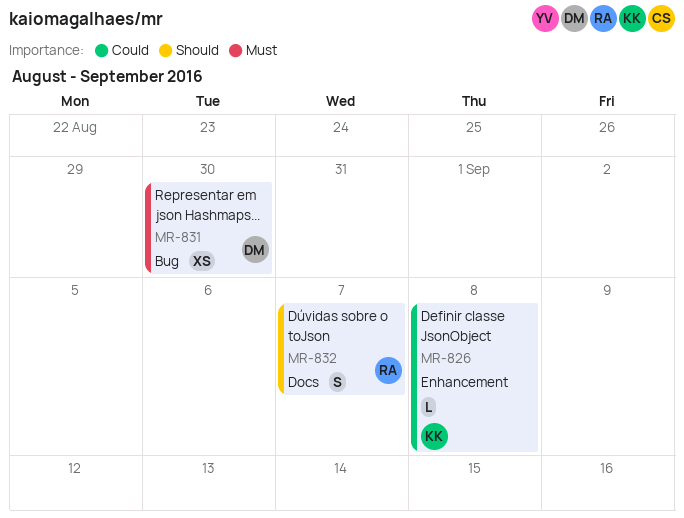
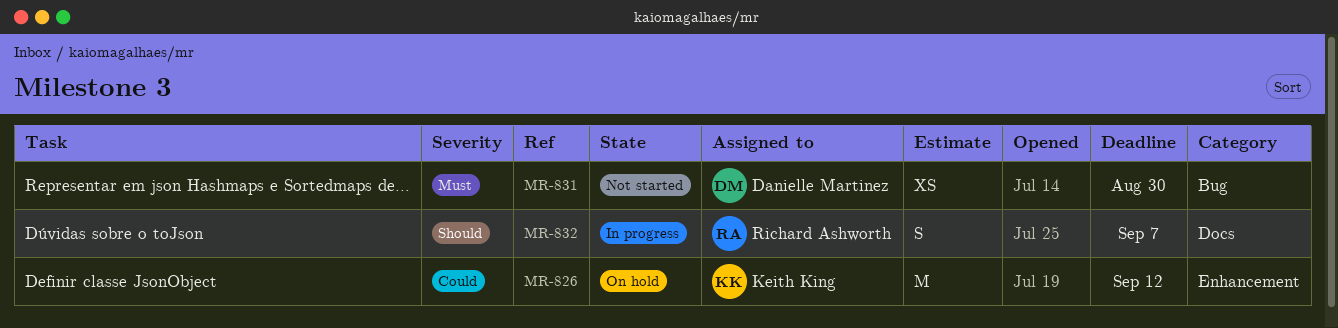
MR-826, estimate: L -> M
MR-826, due: Sep 8 -> Sep 12

